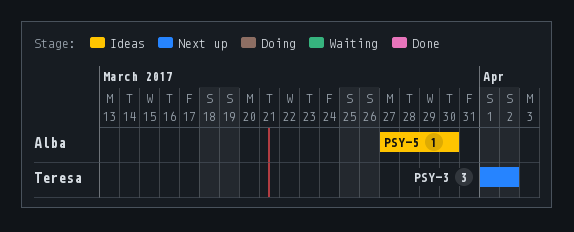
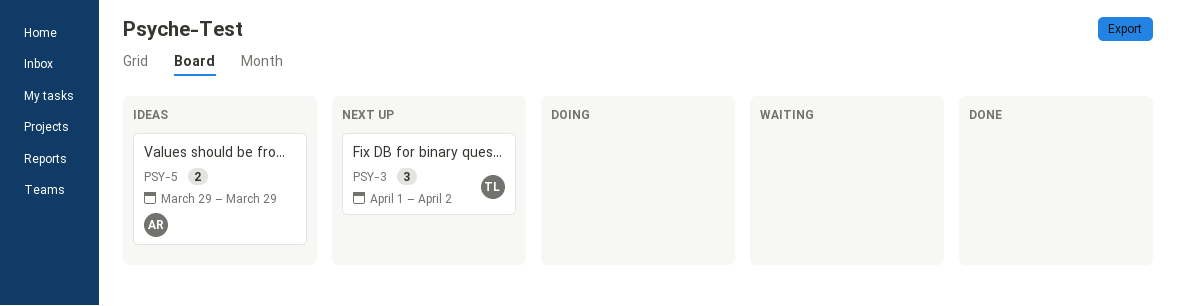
PSY-5, estimate: 1 -> 2
PSY-5, start: Mar 27 -> Mar 29
PSY-5, due: Mar 30 -> Mar 29

